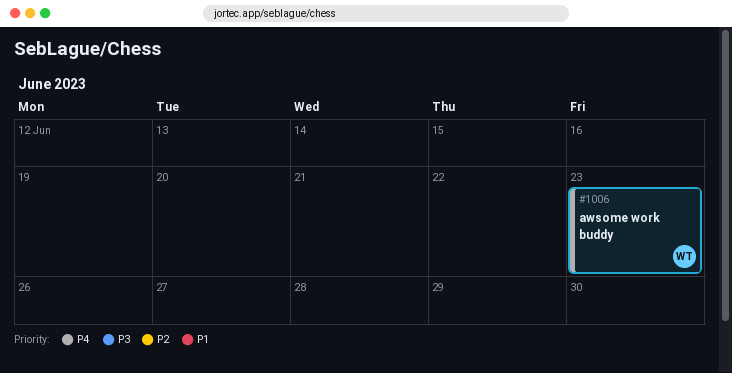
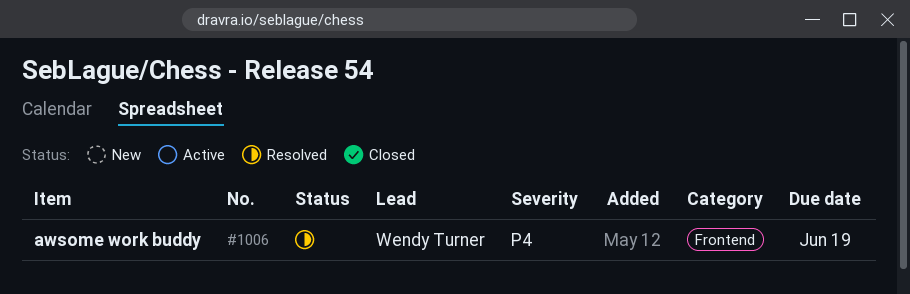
#1006, due: Jun 23 -> Jun 19

